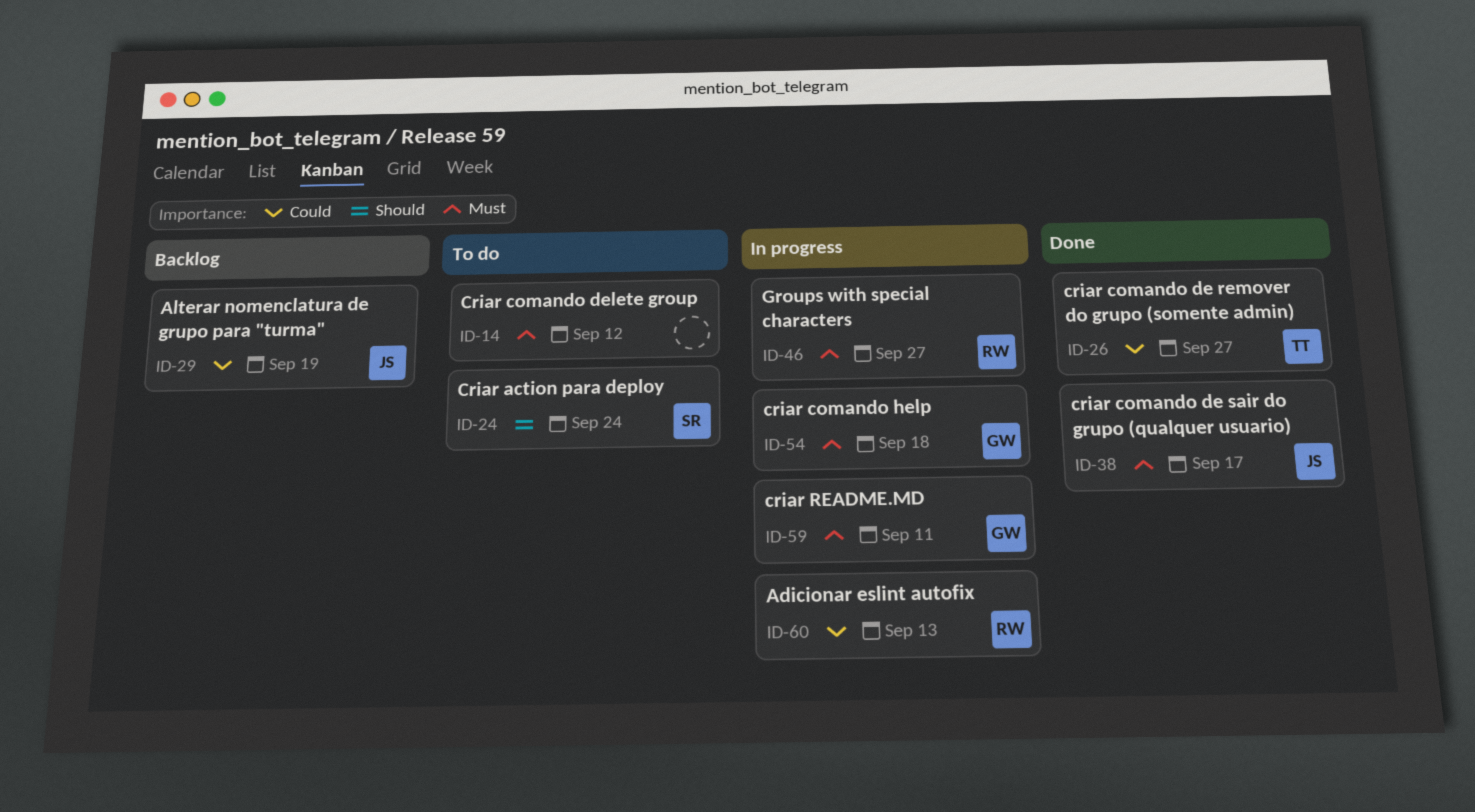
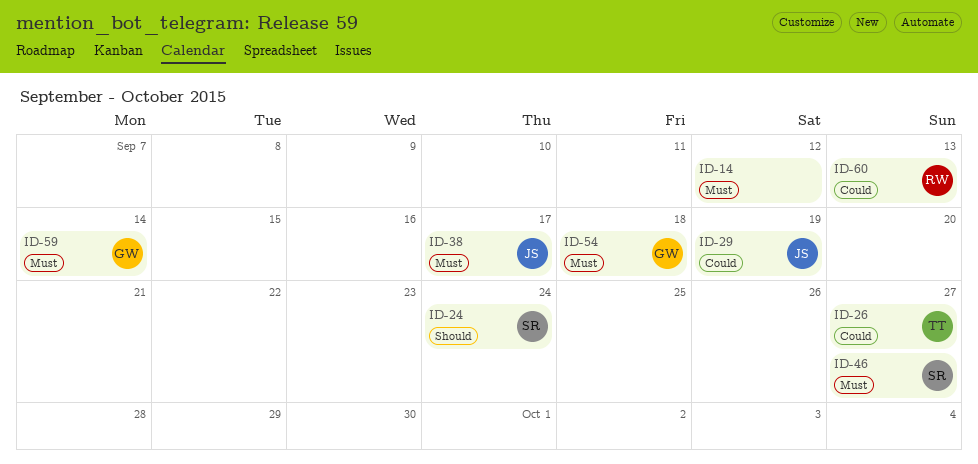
ID-46, owner: RW -> SR
ID-59, due: Sep 11 -> Sep 14

